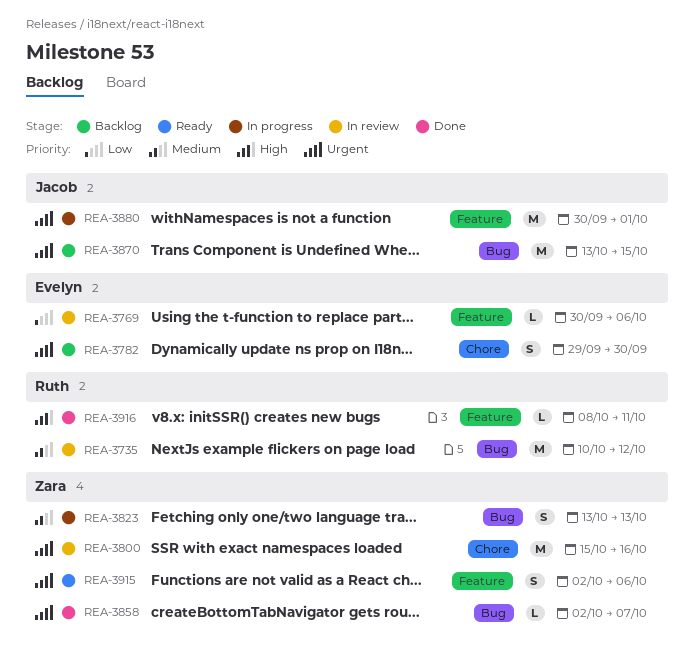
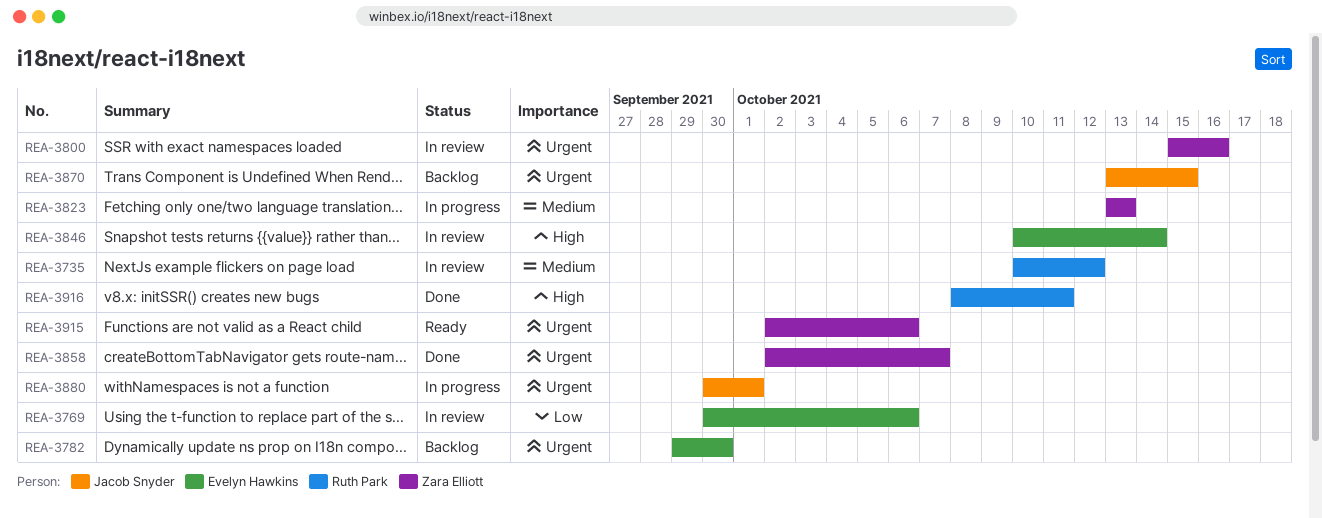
REA-3846: none -> present

